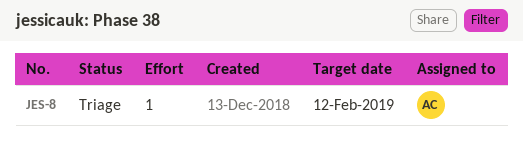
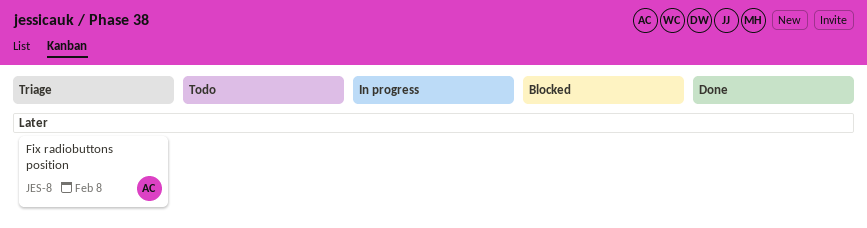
JES-8, due: Feb 12 -> Feb 8

